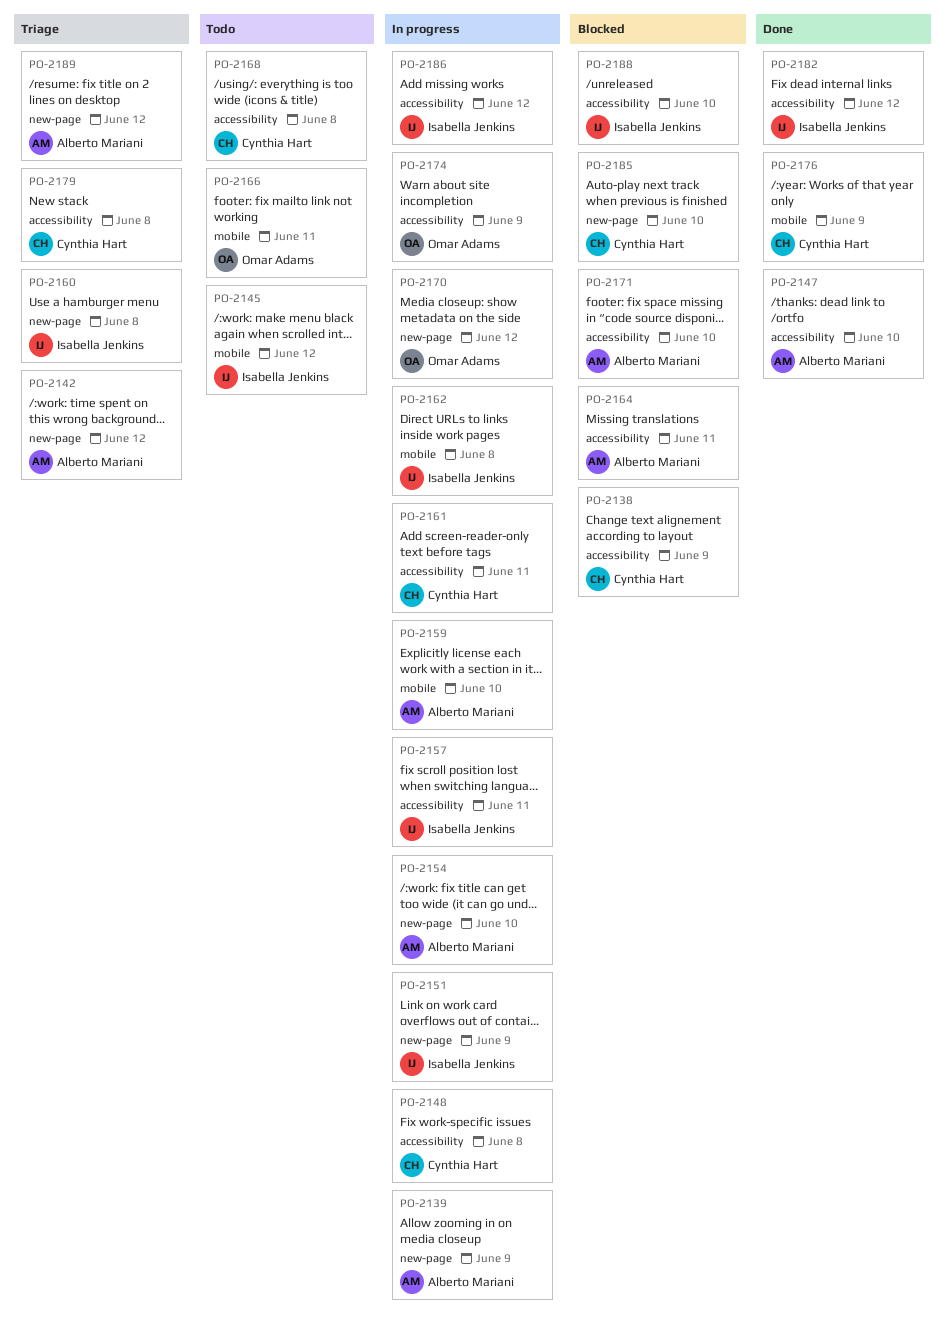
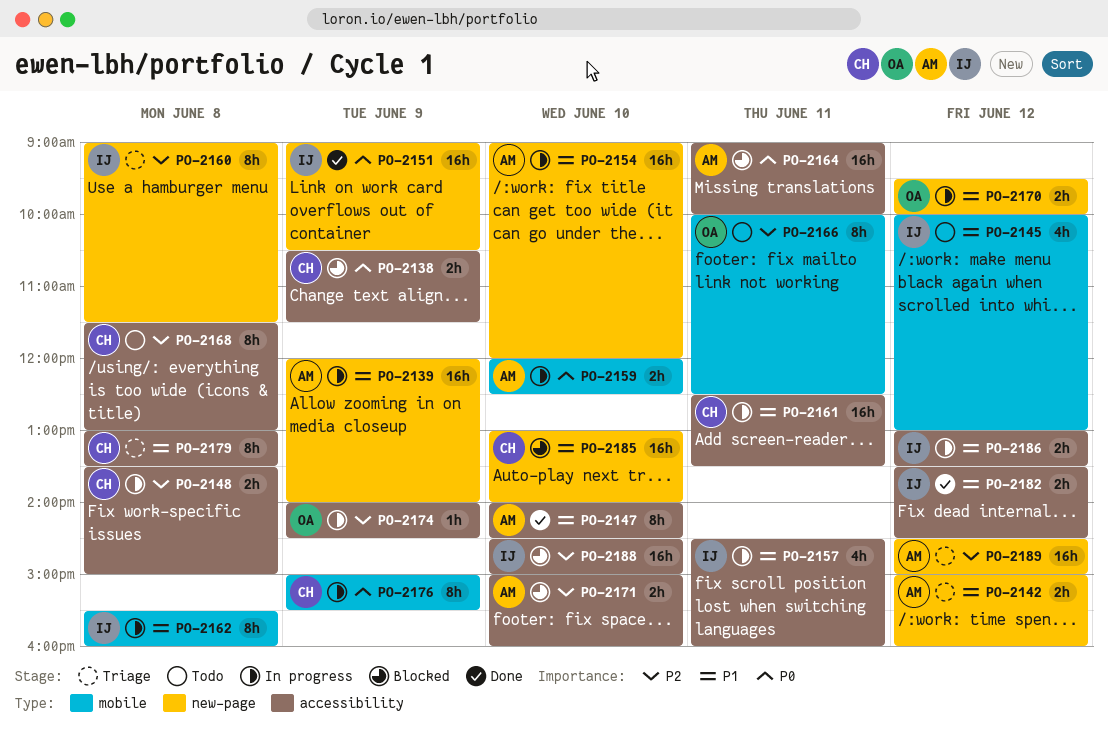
PO-2151, status: In progress -> Done
PO-2176, status: Done -> In progress

